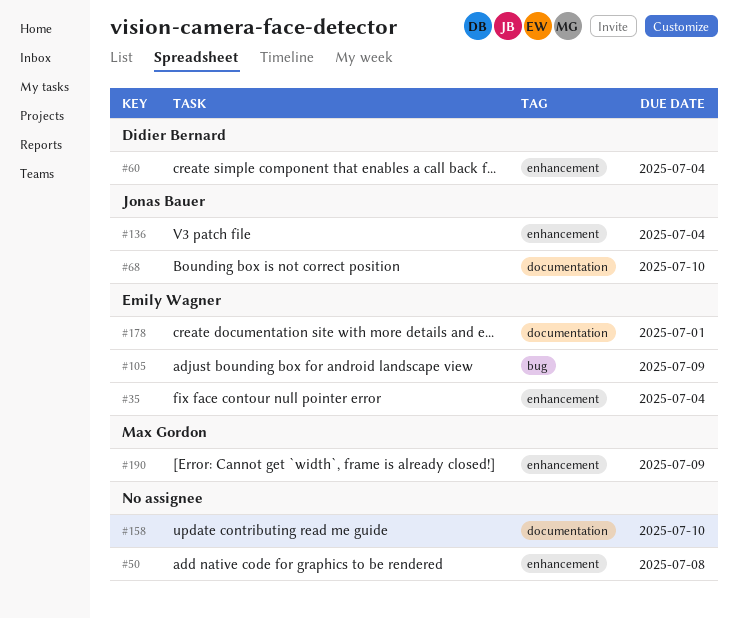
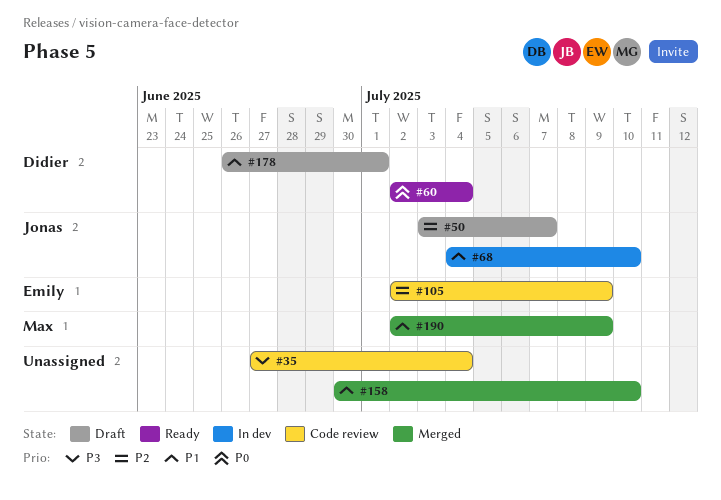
#35, owner: Emily Wagner -> none
#50, owner: none -> Jonas Bauer
#50, due: Jul 8 -> Jul 7
#136: present -> none
#178, owner: Emily Wagner -> Didier Bernard

